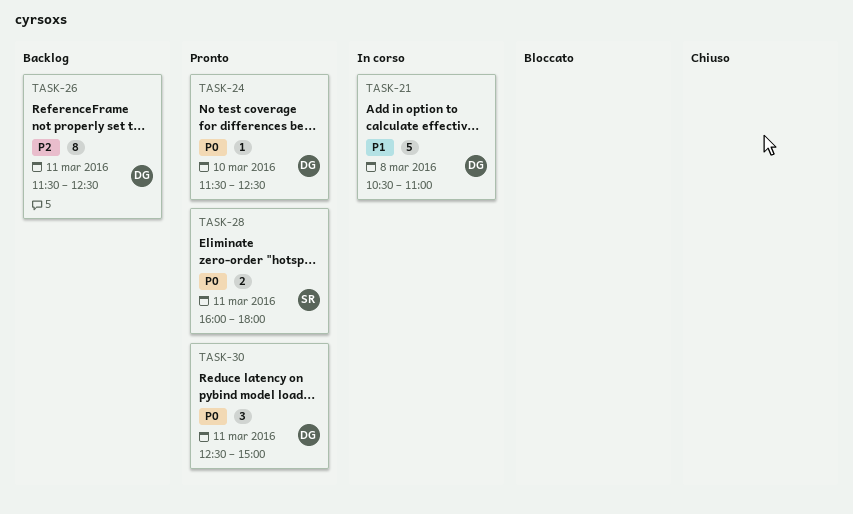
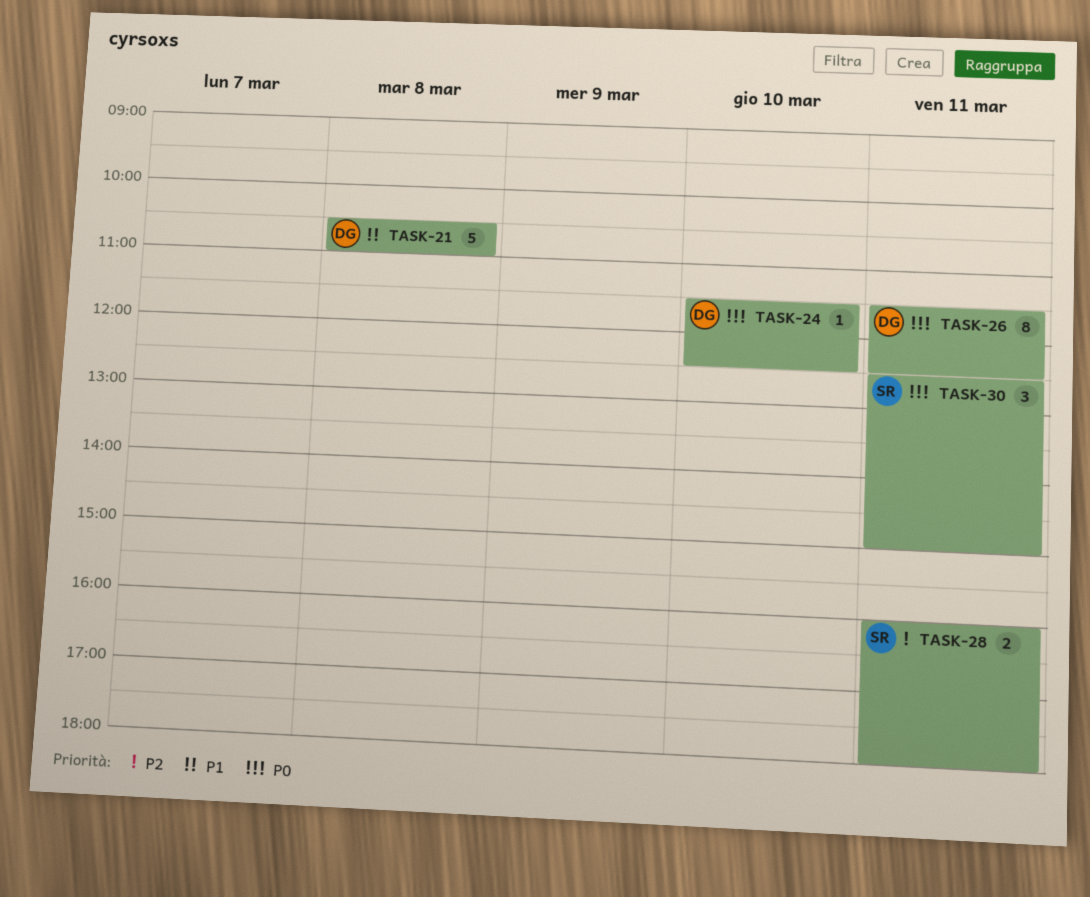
TASK-26, priority: P2 -> P0
TASK-28, priority: P0 -> P2
TASK-30, owner: DG -> SR

